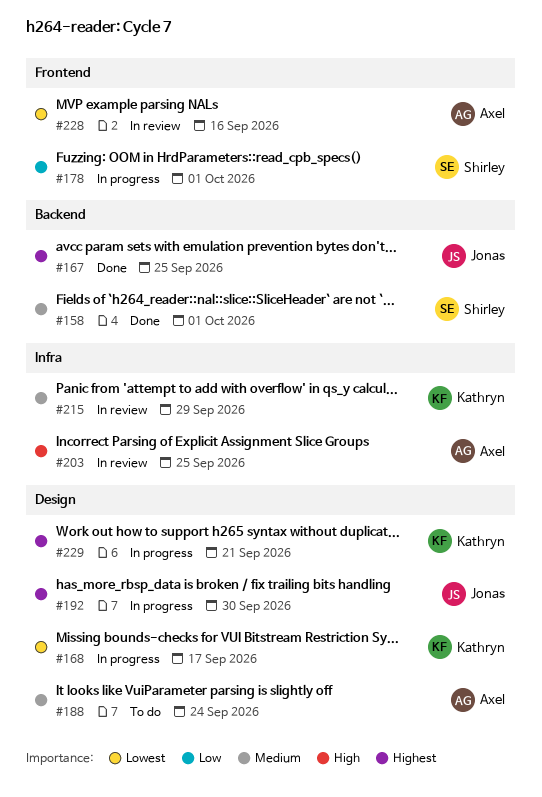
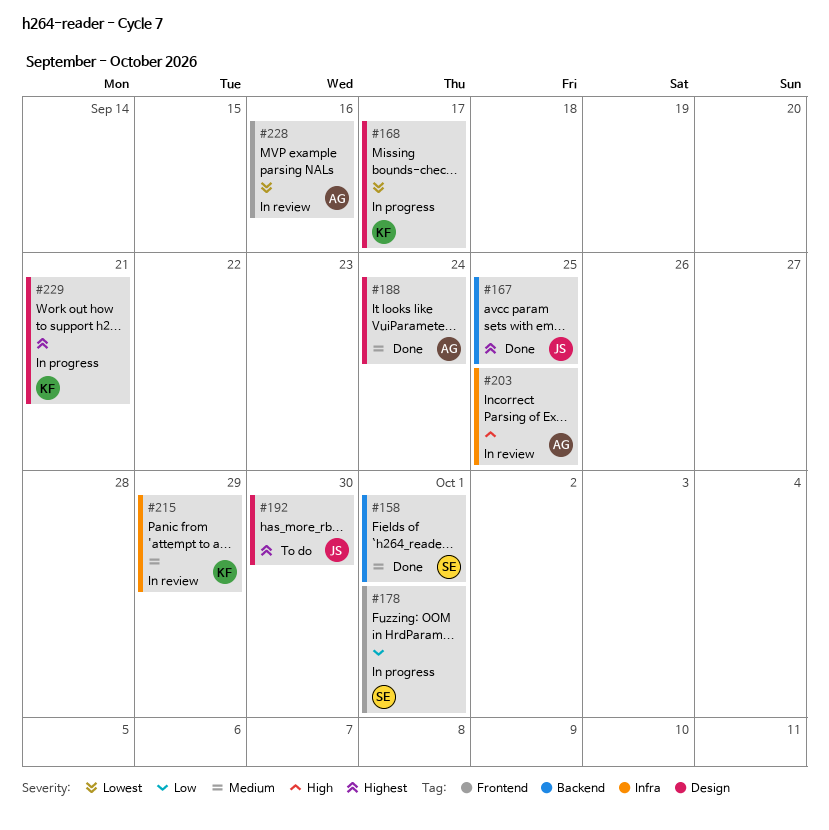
#188, status: To do -> Done
#192, status: In progress -> To do

